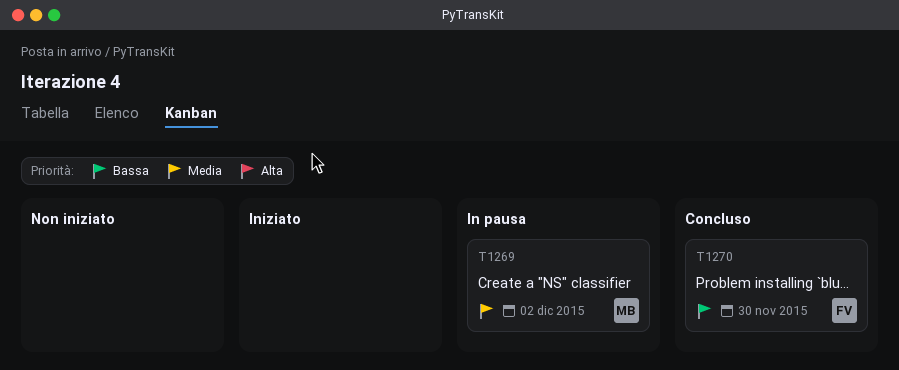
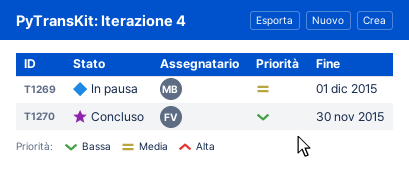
T1269, due: Dec 2 -> Dec 1

